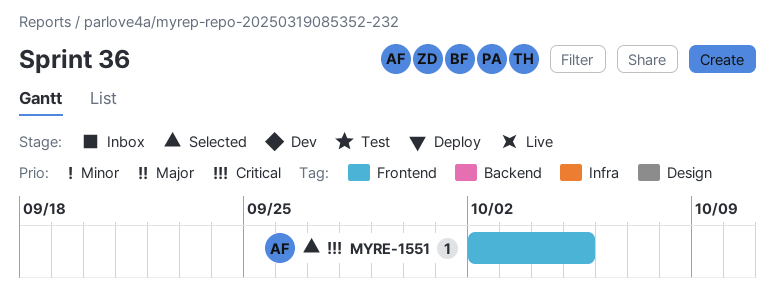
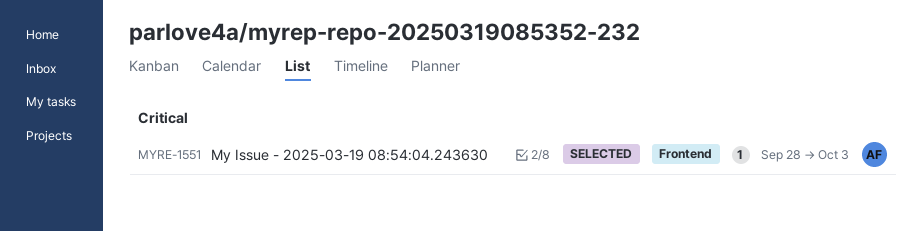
MYRE-1551, start: Oct 2 -> Sep 28
MYRE-1551, due: Oct 5 -> Oct 3

